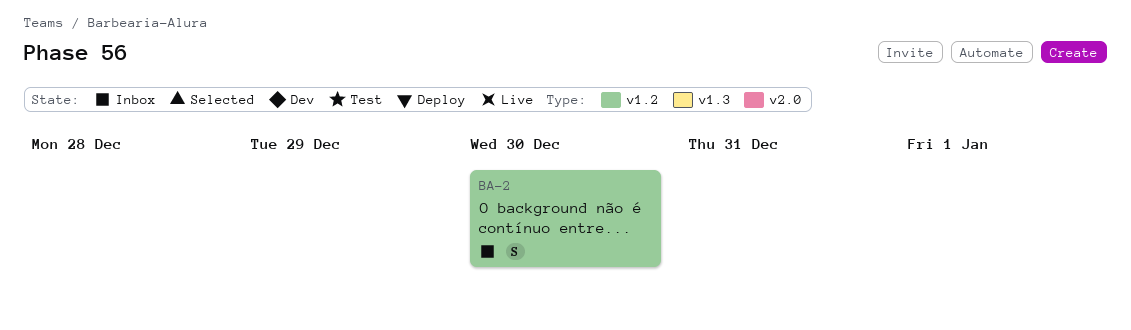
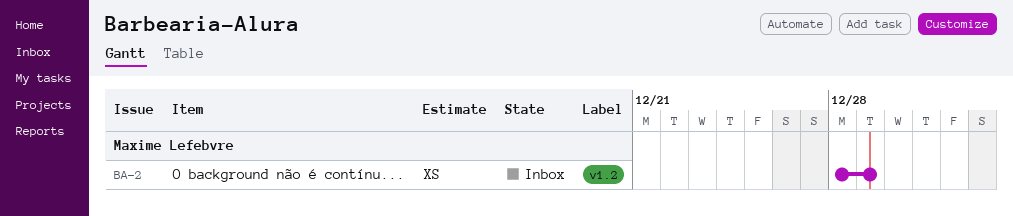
BA-2, estimate: S -> XS
BA-2, due: Dec 30 -> Dec 29

